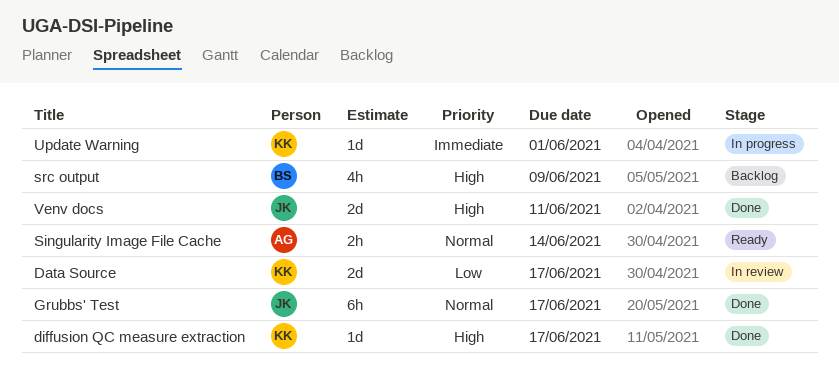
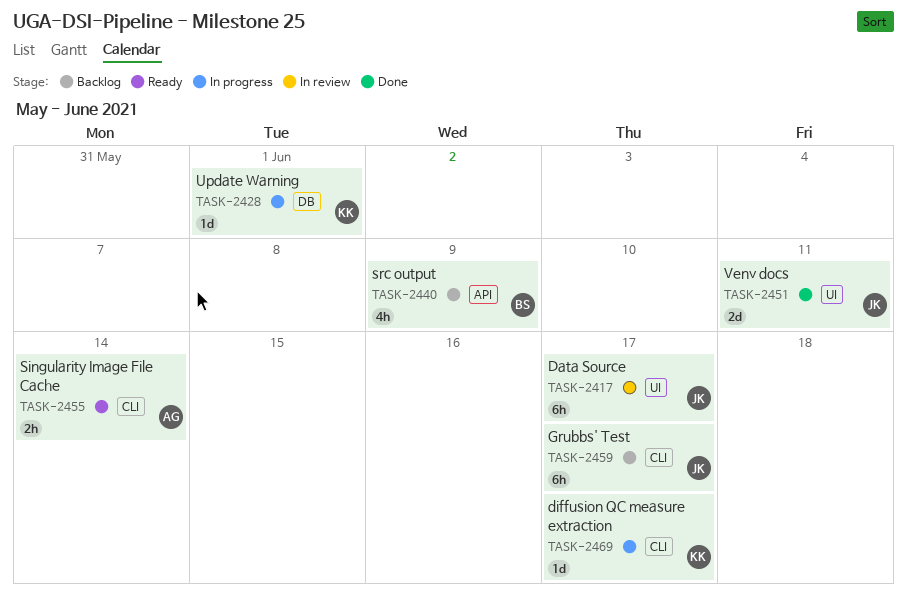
Data Source, owner: KK -> JK
Data Source, estimate: 2d -> 6h
diffusion QC measure extraction, status: Done -> In progress
Grubbs' Test, status: Done -> Backlog

